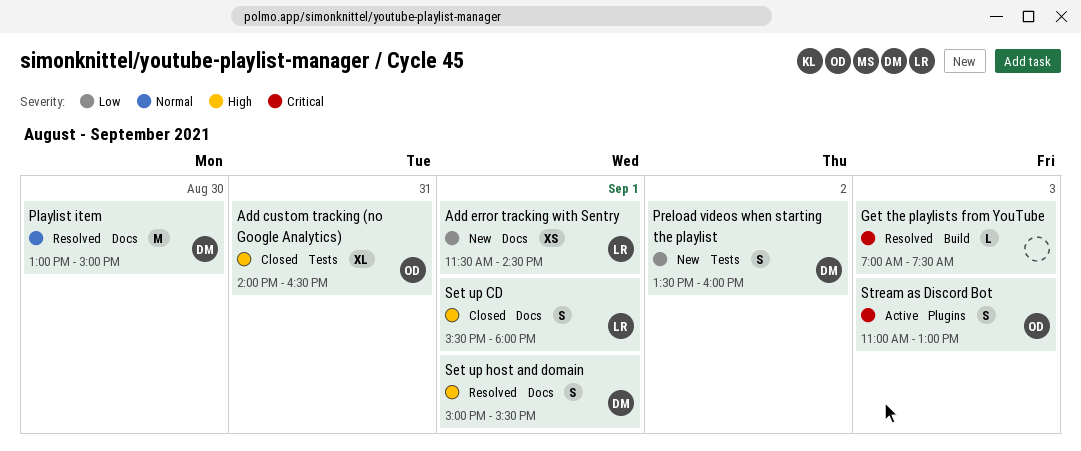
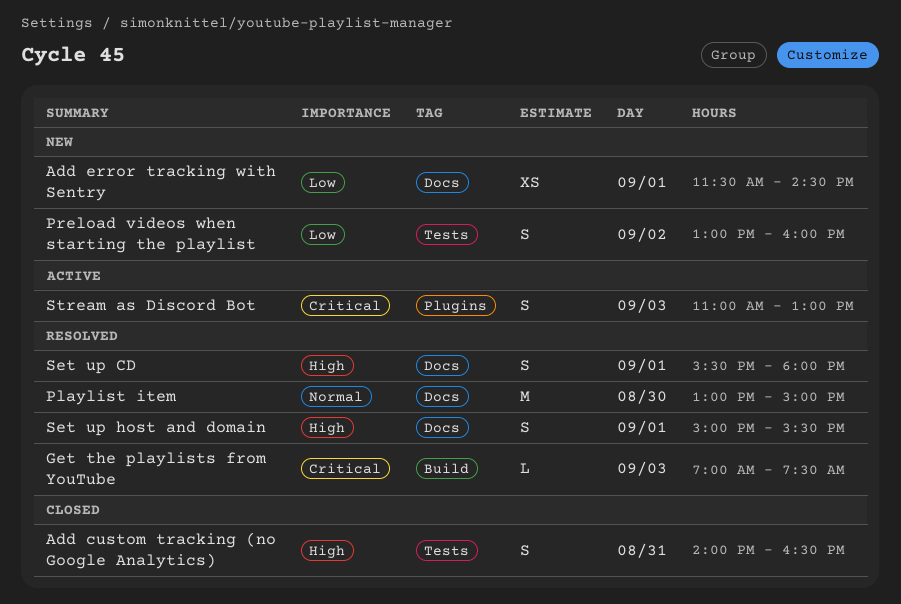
Add custom tracking (no Google Analytics), estimate: XL -> S
Preload videos when starting the playlist, begins: 13:30 -> 13:00
Set up CD, status: Closed -> Resolved

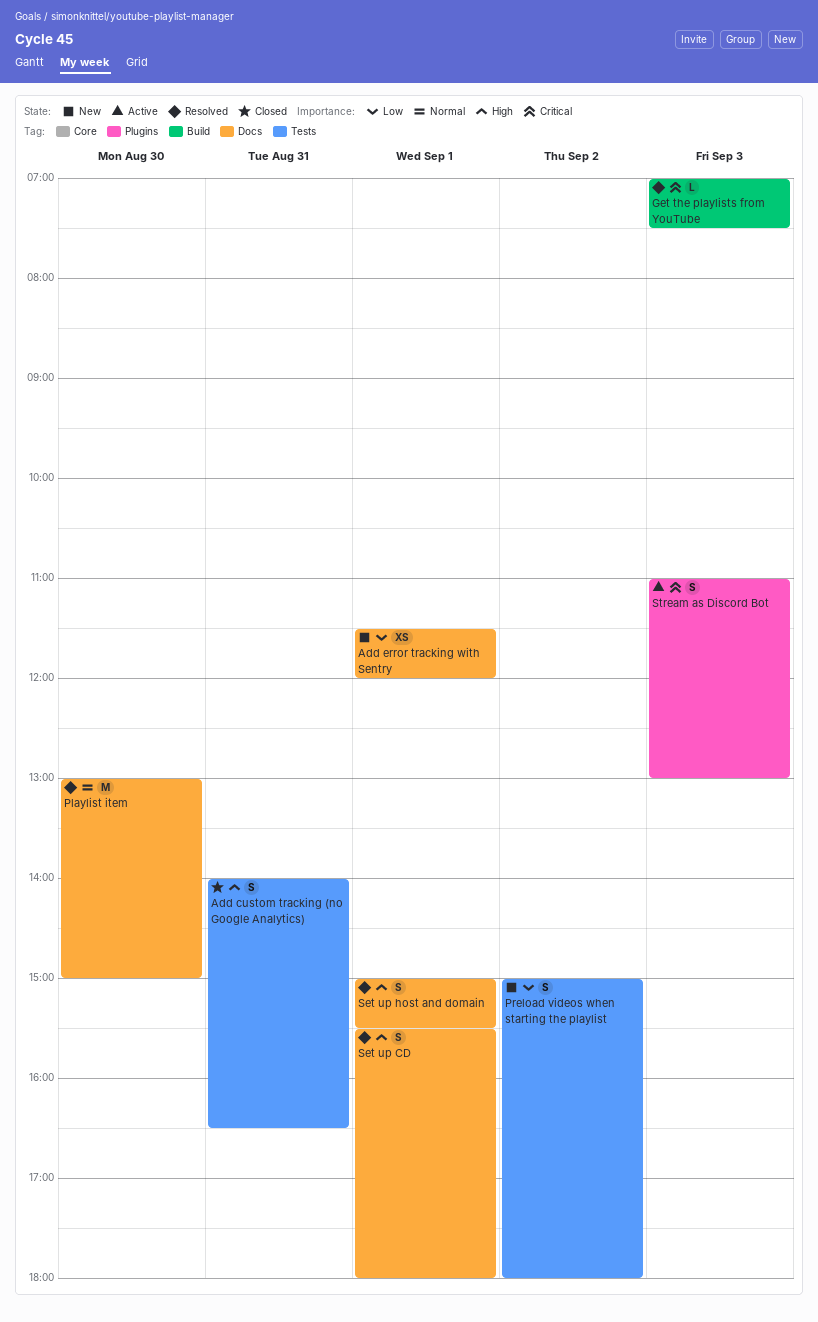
Add error tracking with Sentry, ends: 14:30 -> 12:00
Preload videos when starting the playlist, begins: 13:00 -> 15:00
Preload videos when starting the playlist, ends: 16:00 -> 18:00

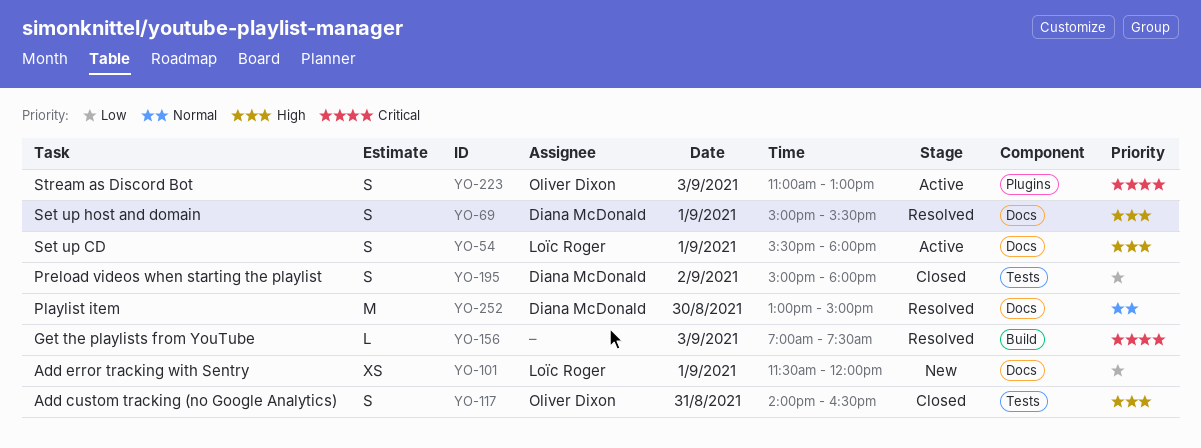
Preload videos when starting the playlist, status: New -> Closed
Set up CD, status: Resolved -> Active

